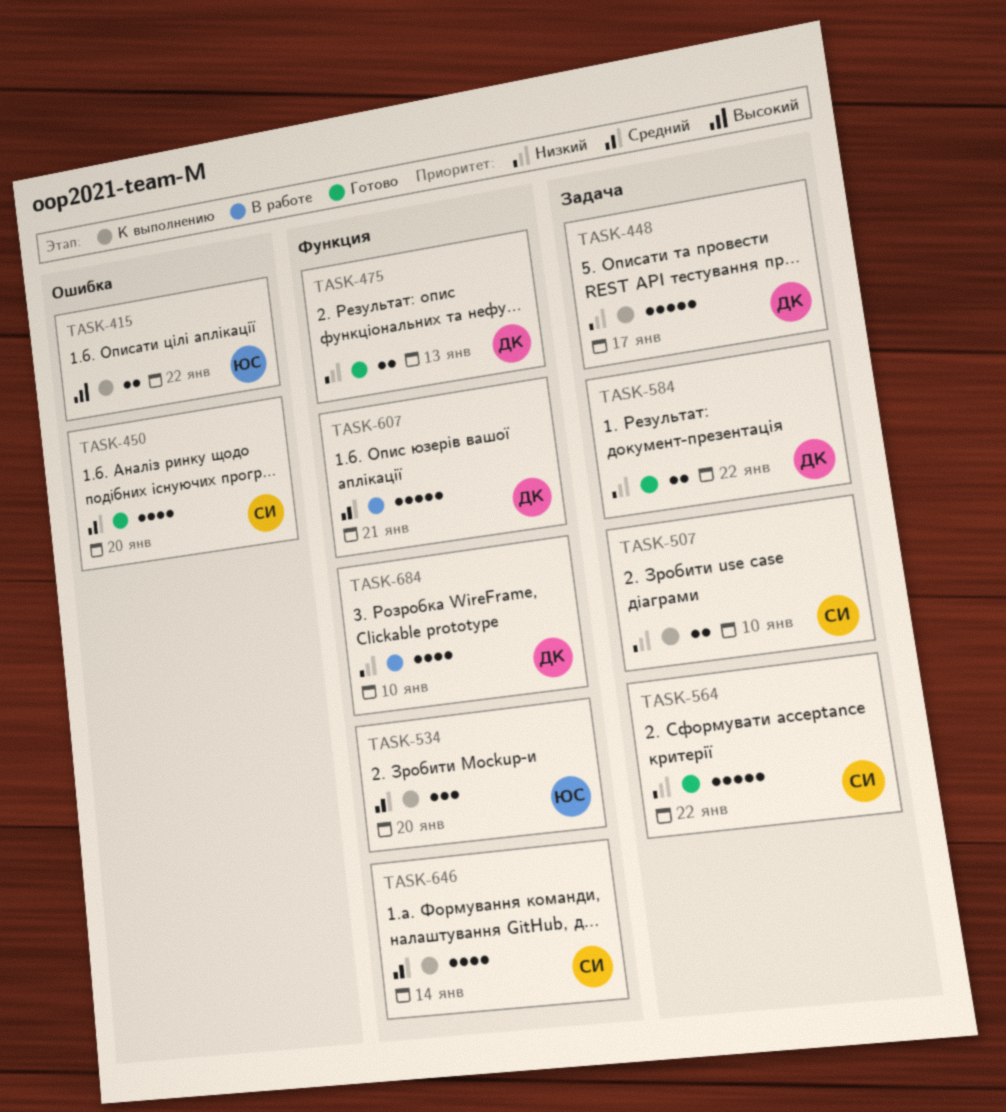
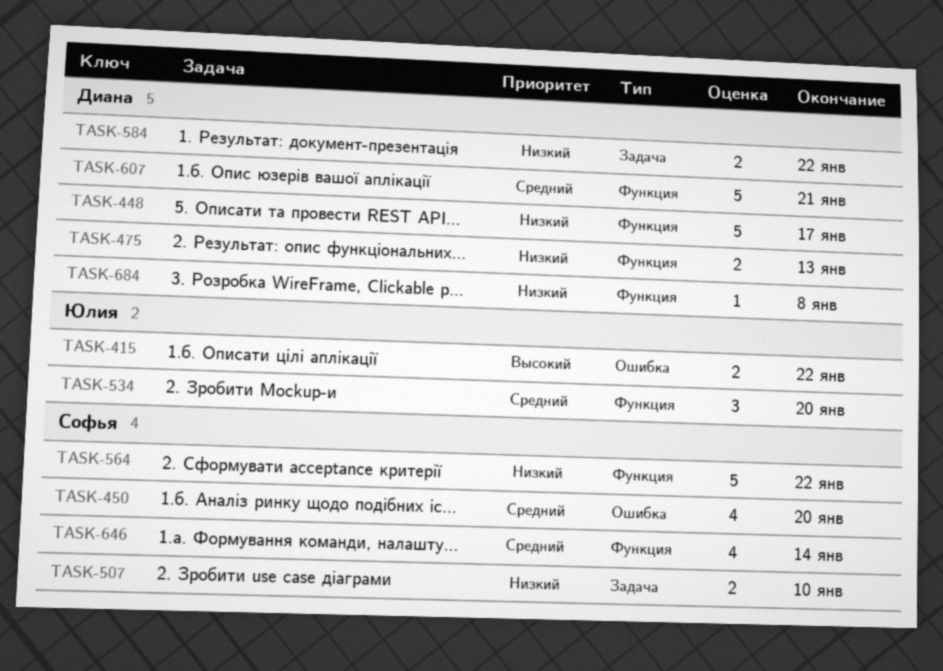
TASK-448, label: Задача -> Функция
TASK-564, label: Задача -> Функция
TASK-684, estimate: 4 -> 1
TASK-684, due: Jan 10 -> Jan 8

